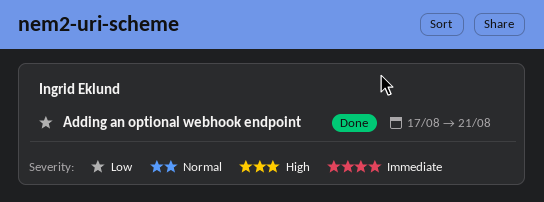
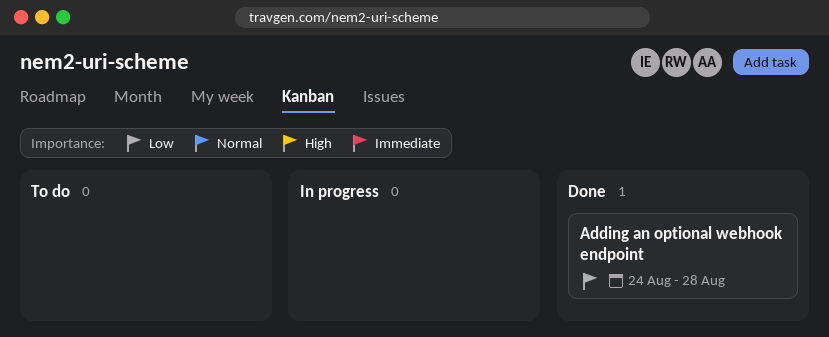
Adding an optional webhook endpoint, start: Aug 17 -> Aug 24
Adding an optional webhook endpoint, due: Aug 21 -> Aug 28

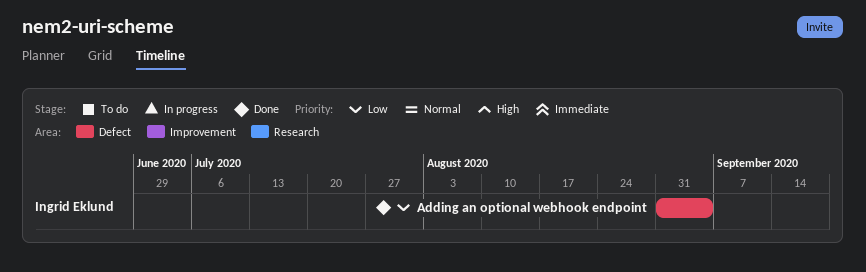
Adding an optional webhook endpoint, start: Aug 24 -> Aug 31
Adding an optional webhook endpoint, due: Aug 28 -> Sep 4

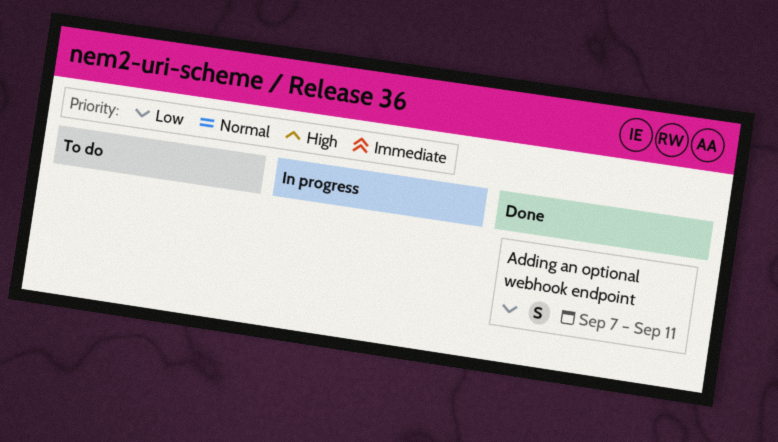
Adding an optional webhook endpoint, start: Aug 31 -> Sep 7
Adding an optional webhook endpoint, due: Sep 4 -> Sep 11

